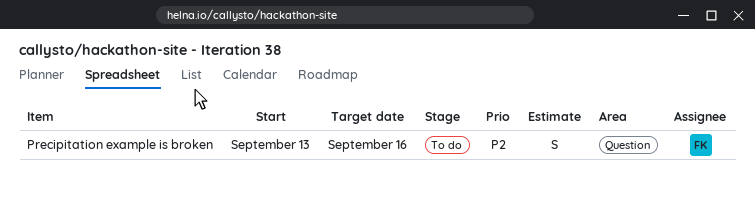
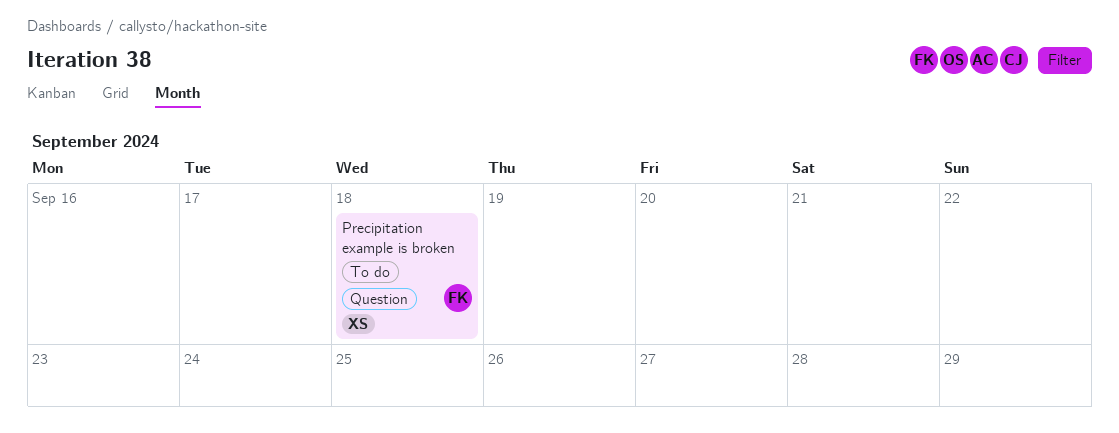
Precipitation example is broken, estimate: S -> XS
Precipitation example is broken, due: Sep 16 -> Sep 18

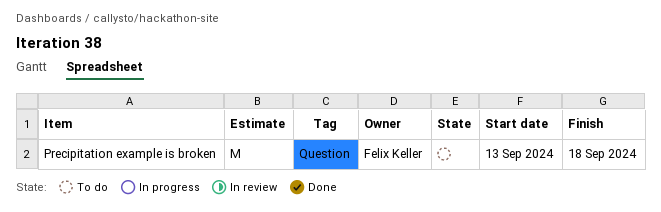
Precipitation example is broken, estimate: XS -> M

